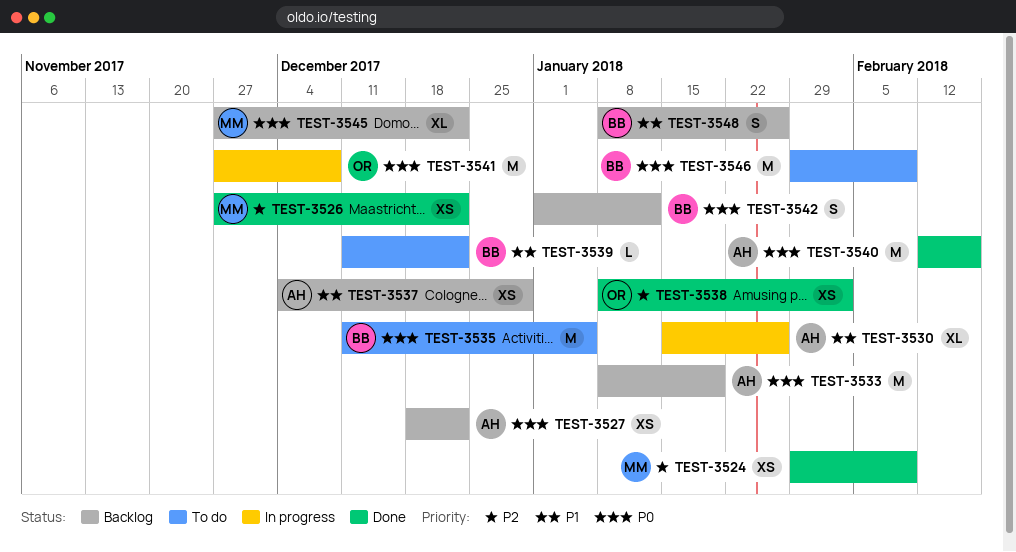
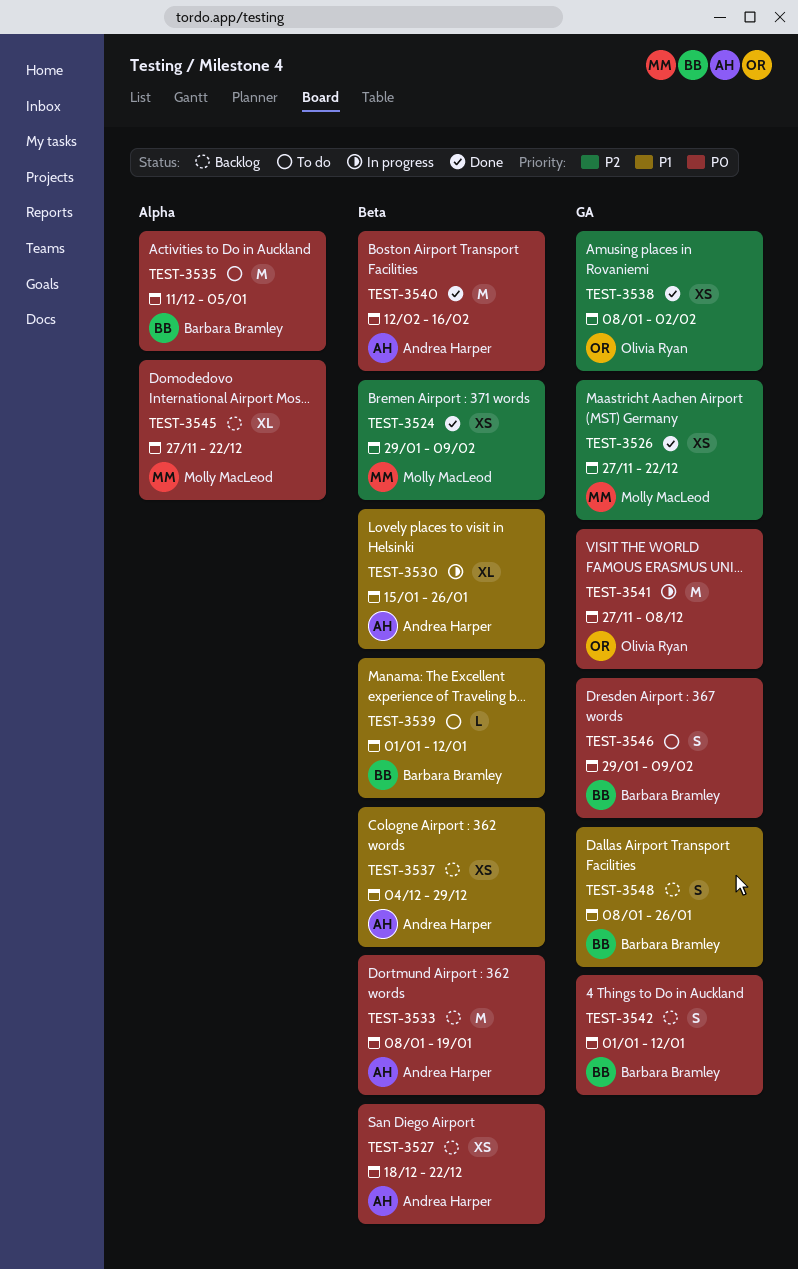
TEST-3539, start: Dec 11 -> Jan 1
TEST-3539, due: Dec 22 -> Jan 12
TEST-3546, estimate: M -> S

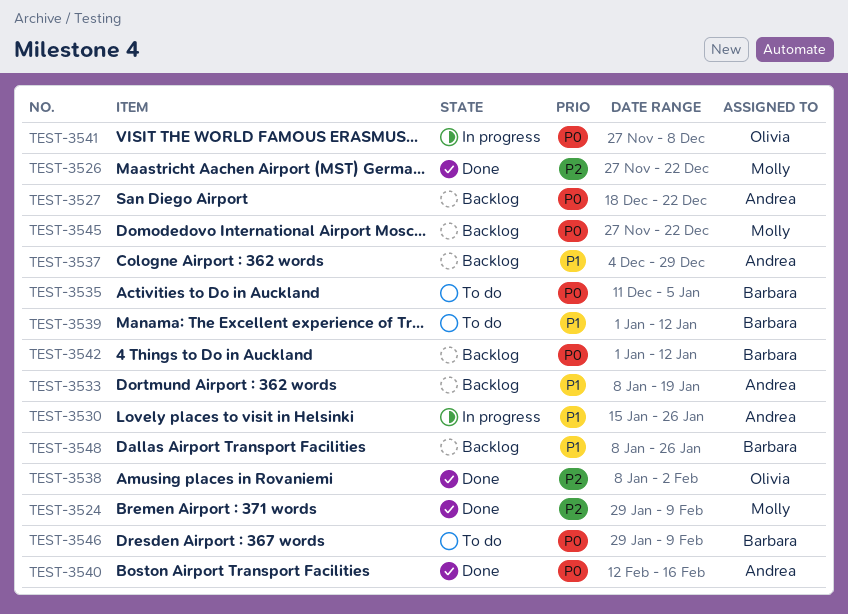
TEST-3533, priority: P0 -> P1

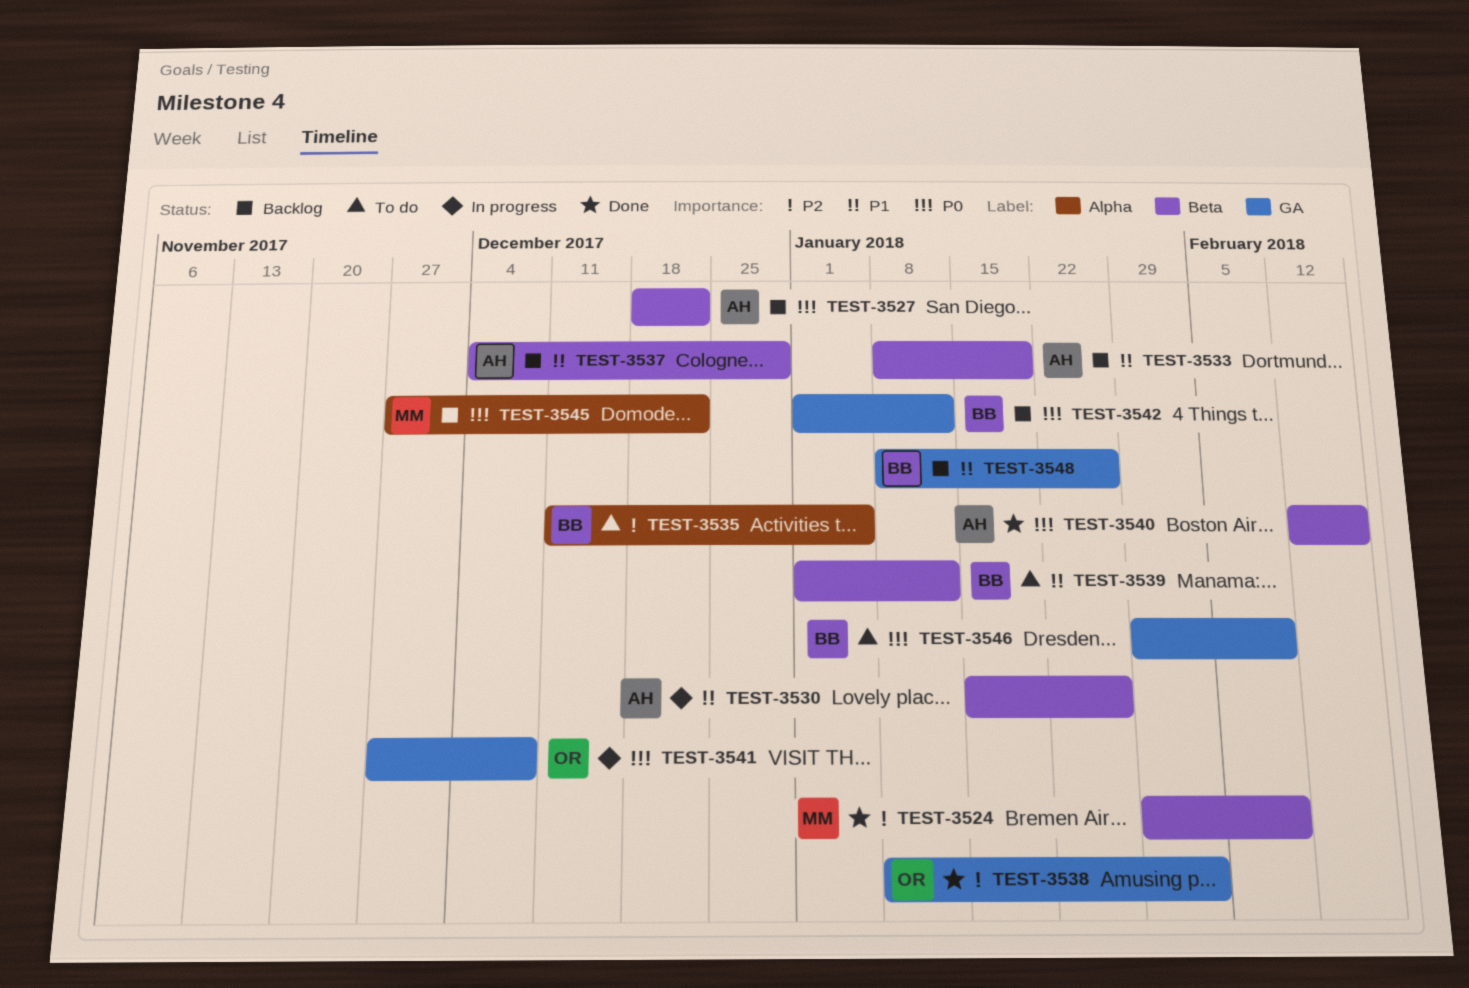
TEST-3526: present -> none
TEST-3535, priority: P0 -> P2

